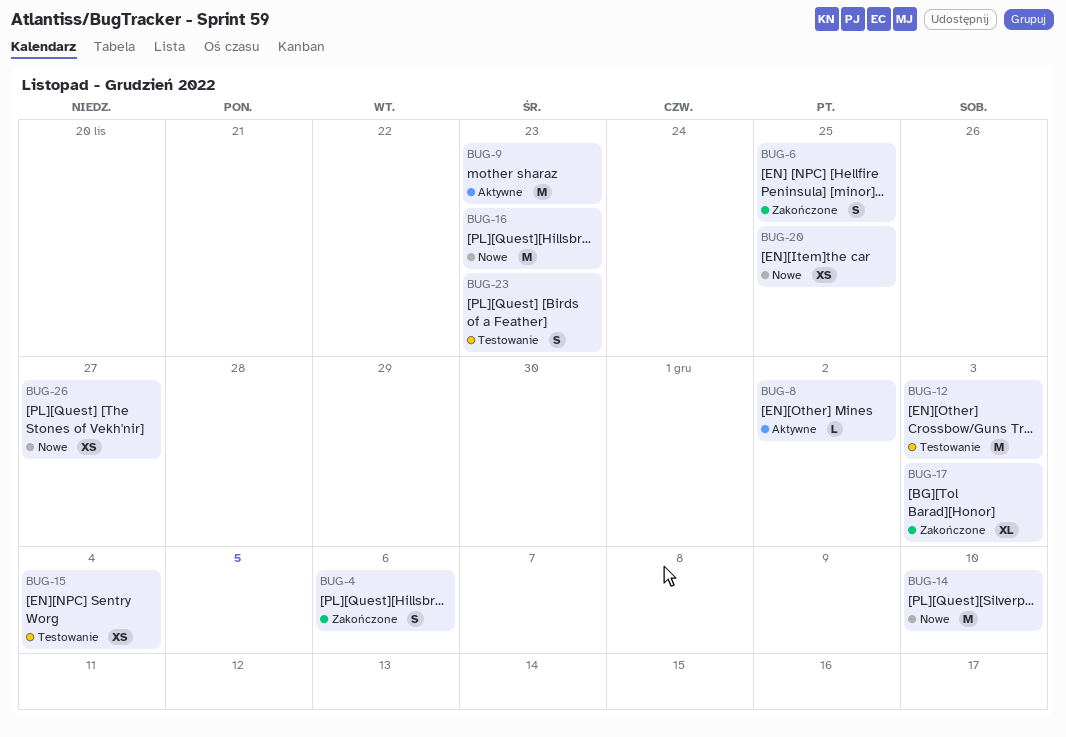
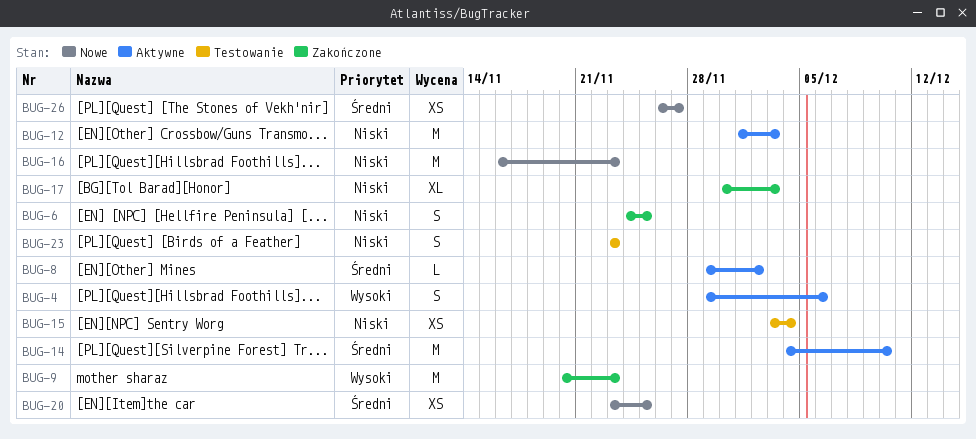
BUG-4, status: Zakończone -> Aktywne
BUG-9, status: Aktywne -> Zakończone
BUG-12, status: Testowanie -> Aktywne
BUG-14, status: Nowe -> Aktywne

